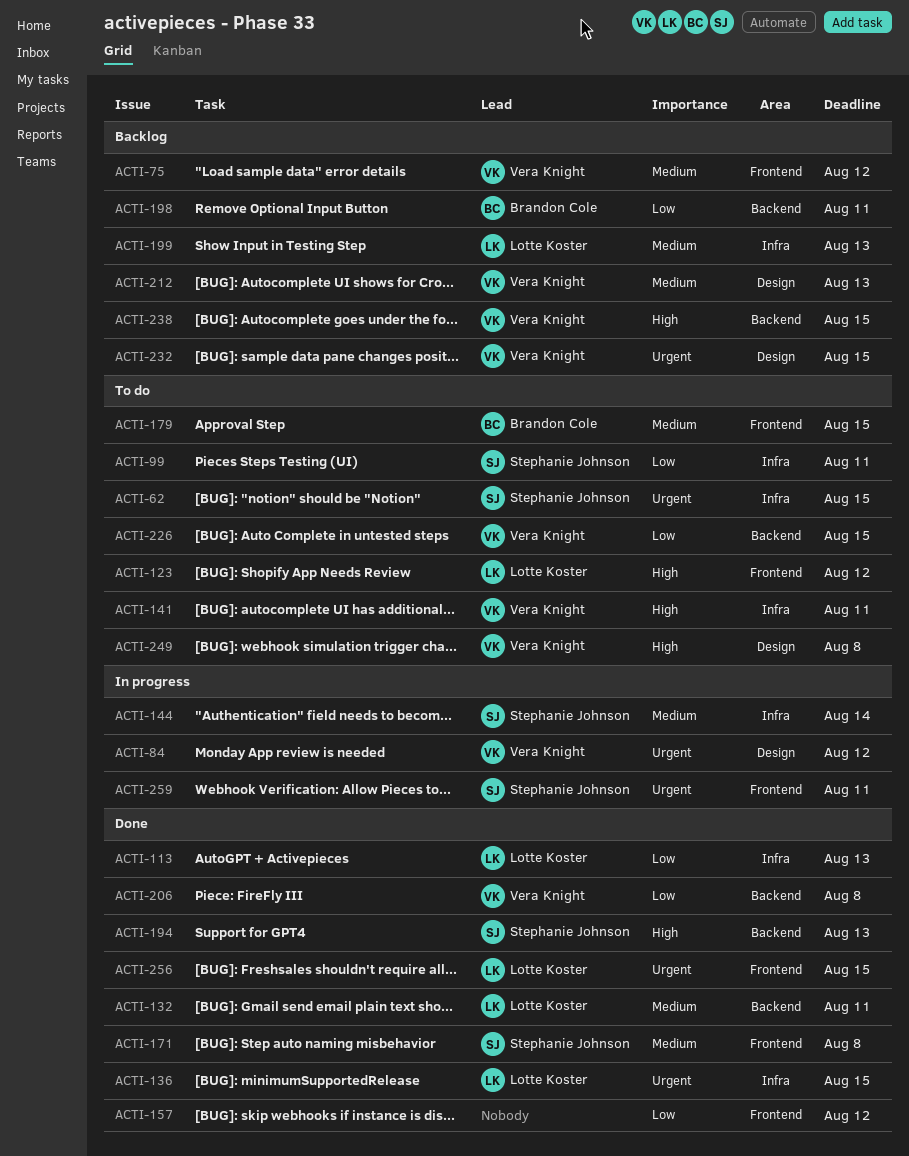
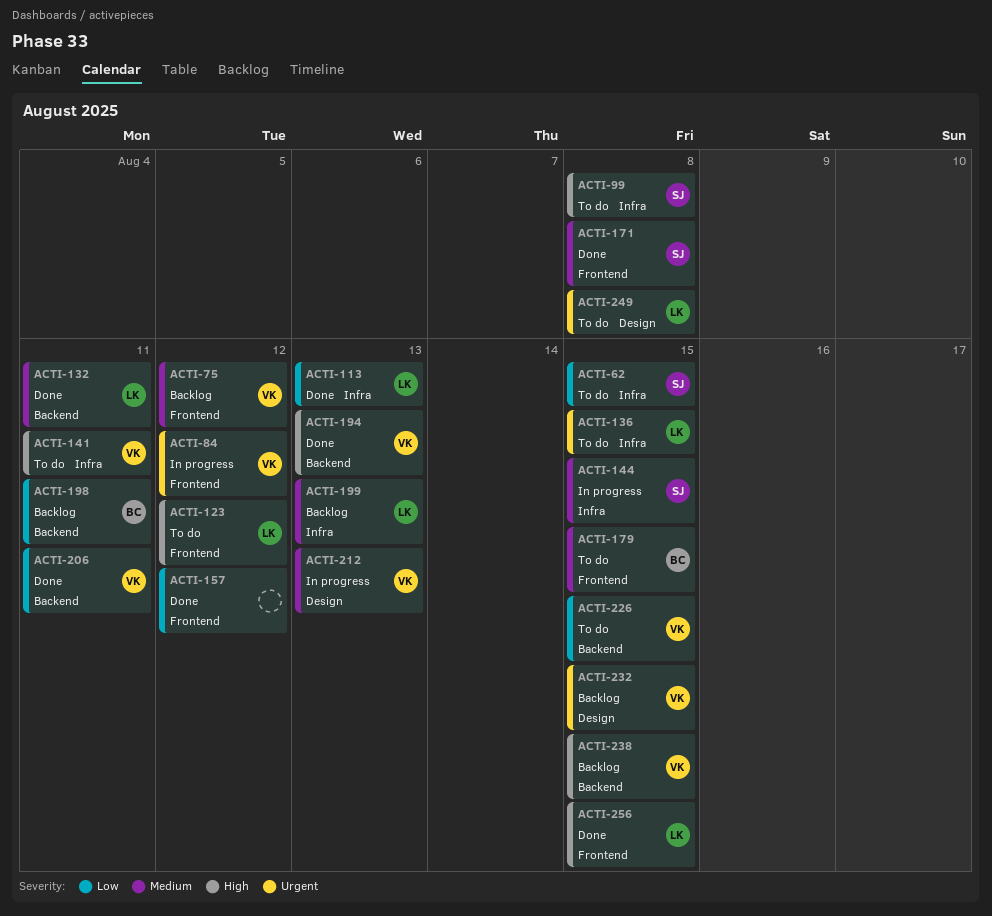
ACTI-62, priority: Urgent -> Low
ACTI-84, label: Design -> Frontend
ACTI-99, priority: Low -> High
ACTI-99, due: Aug 11 -> Aug 8
ACTI-136, status: Done -> To do
ACTI-144, due: Aug 14 -> Aug 15
ACTI-194, owner: Stephanie Johnson -> Vera Knight
ACTI-206, due: Aug 8 -> Aug 11
ACTI-212, status: Backlog -> In progress
ACTI-249, owner: Vera Knight -> Lotte Koster
ACTI-249, priority: High -> Urgent
ACTI-256, priority: Urgent -> High
ACTI-259: present -> none

